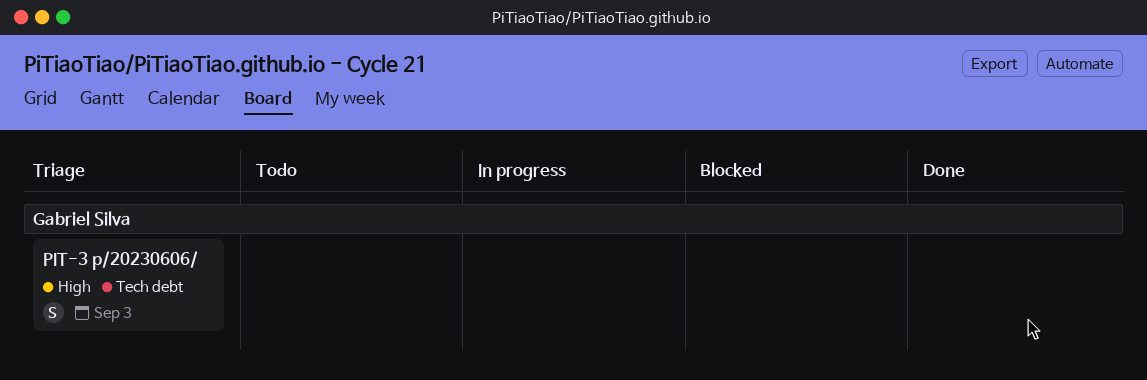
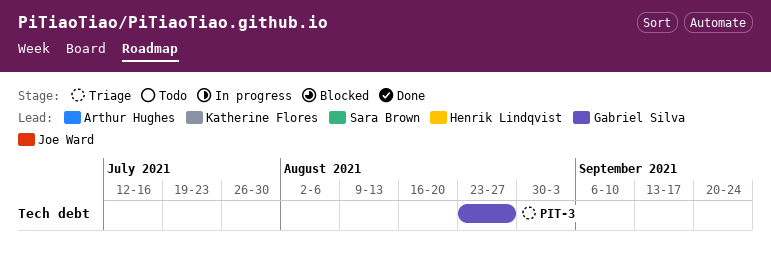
PIT-3, due: Sep 3 -> Aug 27

